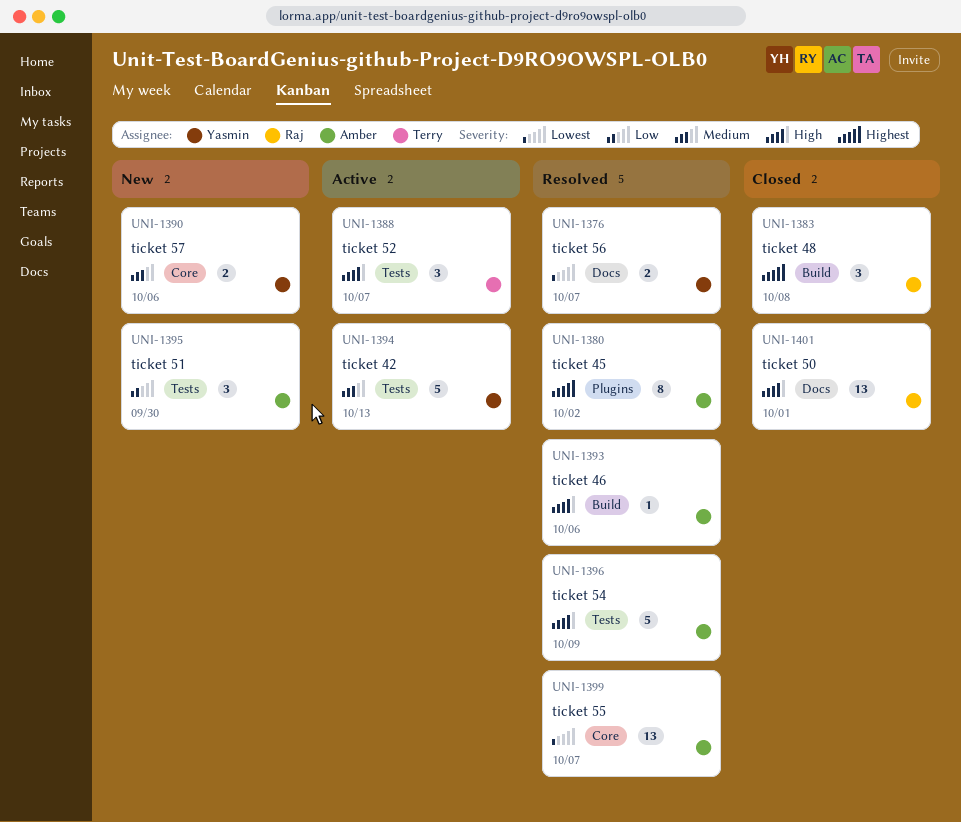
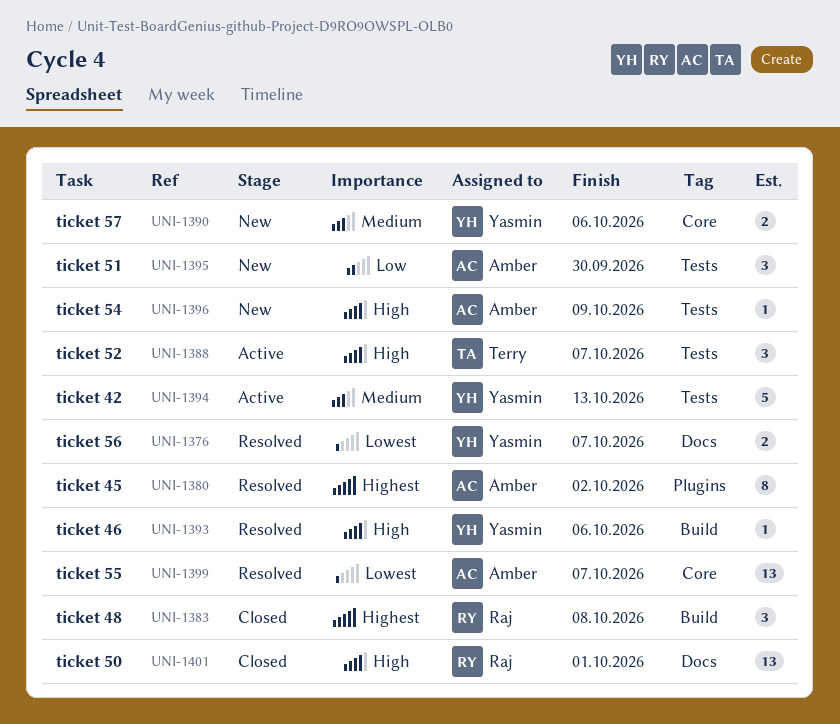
UNI-1393, owner: Amber -> Yasmin
UNI-1396, status: Resolved -> New
UNI-1396, estimate: 5 -> 1

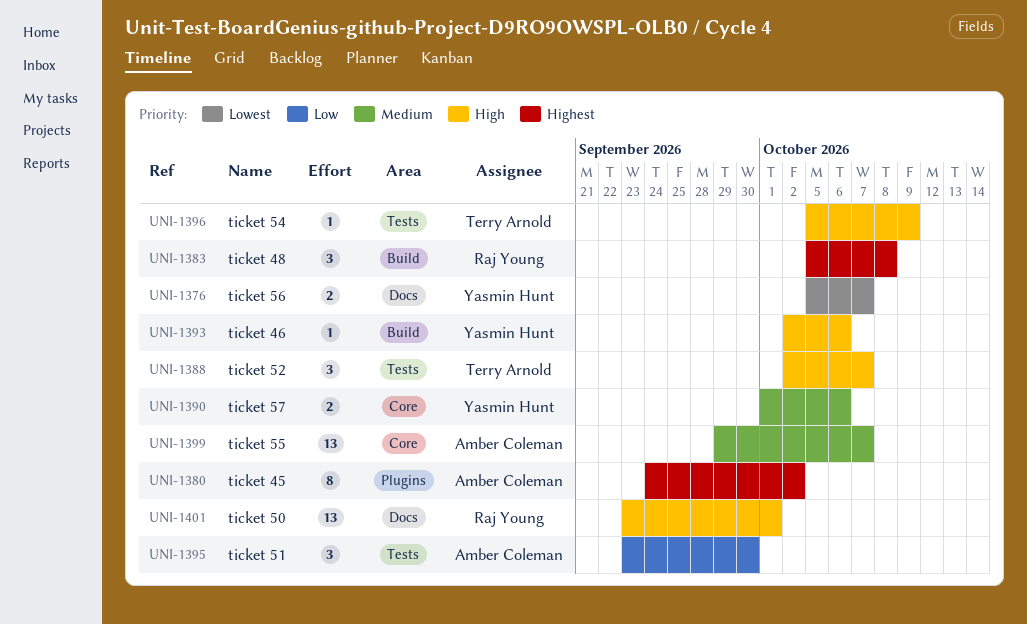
UNI-1394: present -> none
UNI-1396, owner: Amber Coleman -> Terry Arnold
UNI-1399, priority: Lowest -> Medium

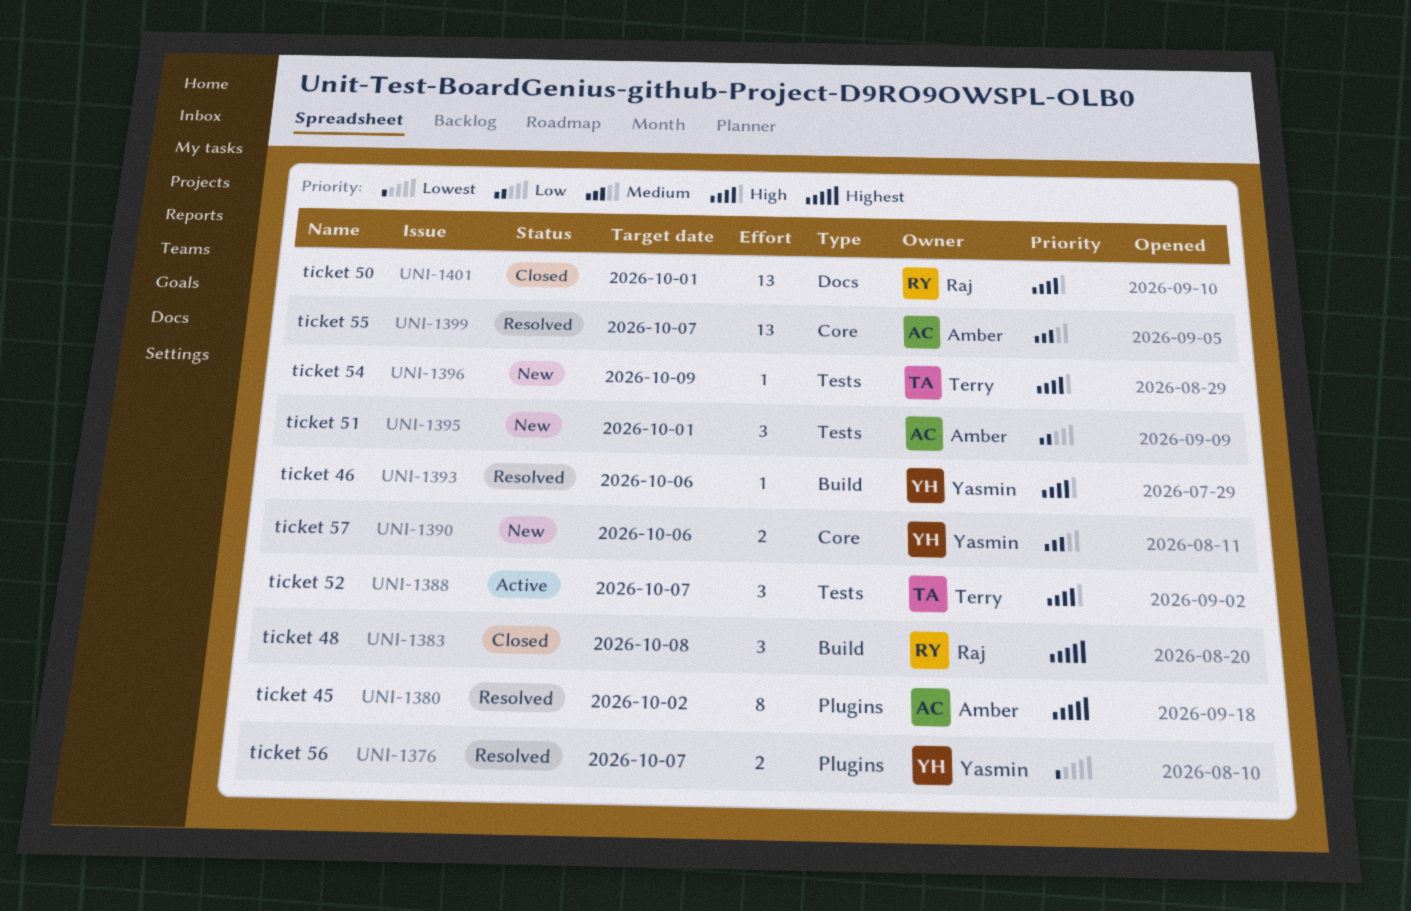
UNI-1376, label: Docs -> Plugins
UNI-1395, due: Sep 30 -> Oct 1

